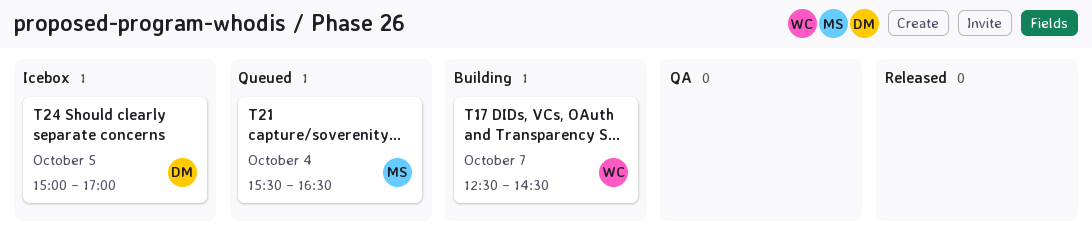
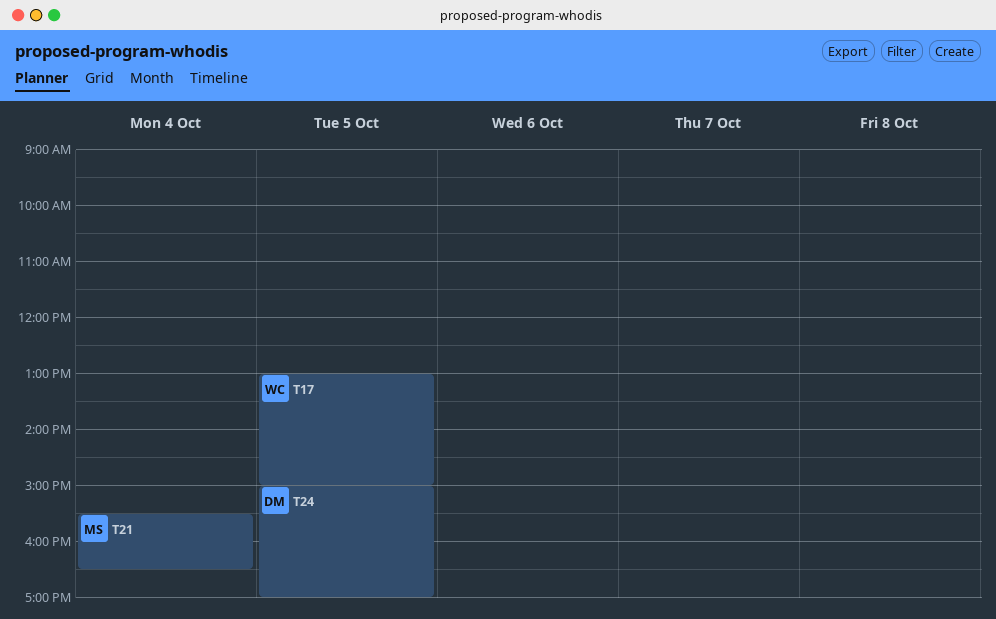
T17, day: Oct 7 -> Oct 5
T17, begins: 12:30 -> 13:00
T17, ends: 14:30 -> 15:00

